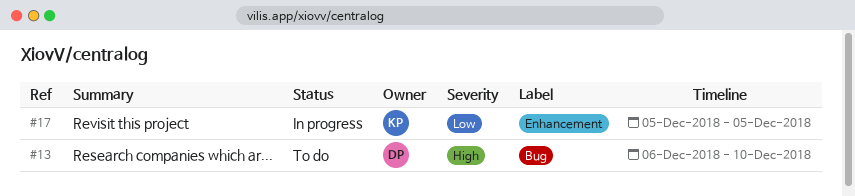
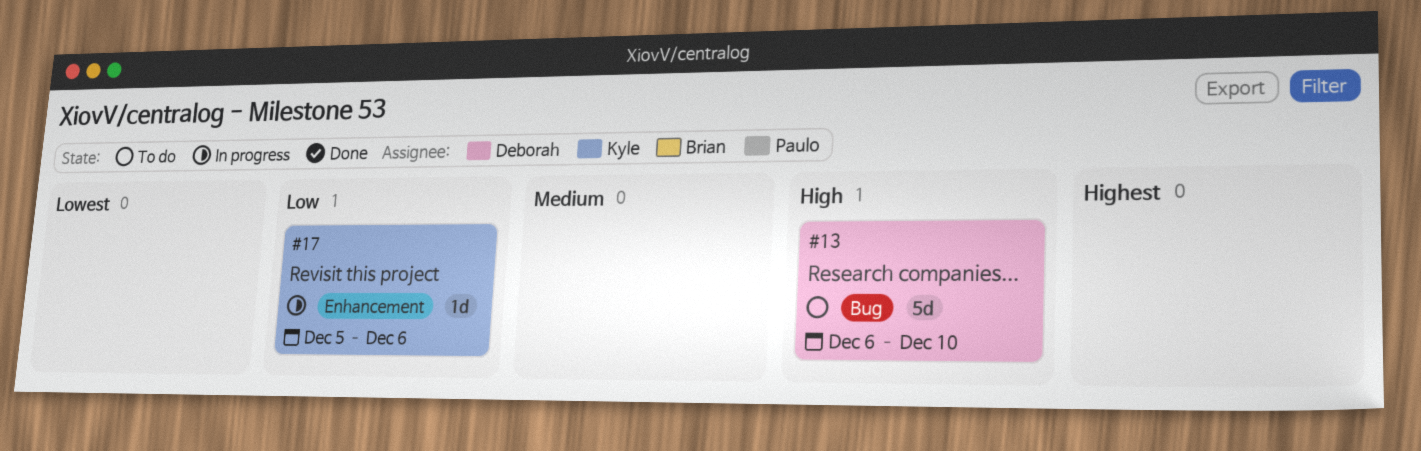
#17, due: Dec 5 -> Dec 6

